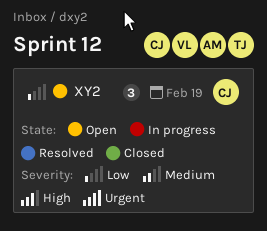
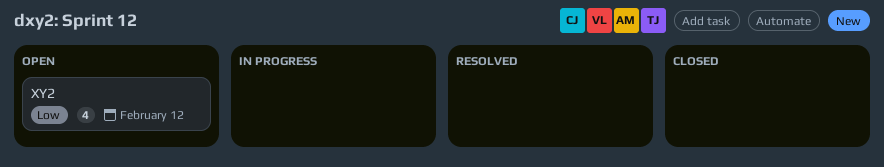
XY2, estimate: 3 -> 4
XY2, due: Feb 19 -> Feb 12

